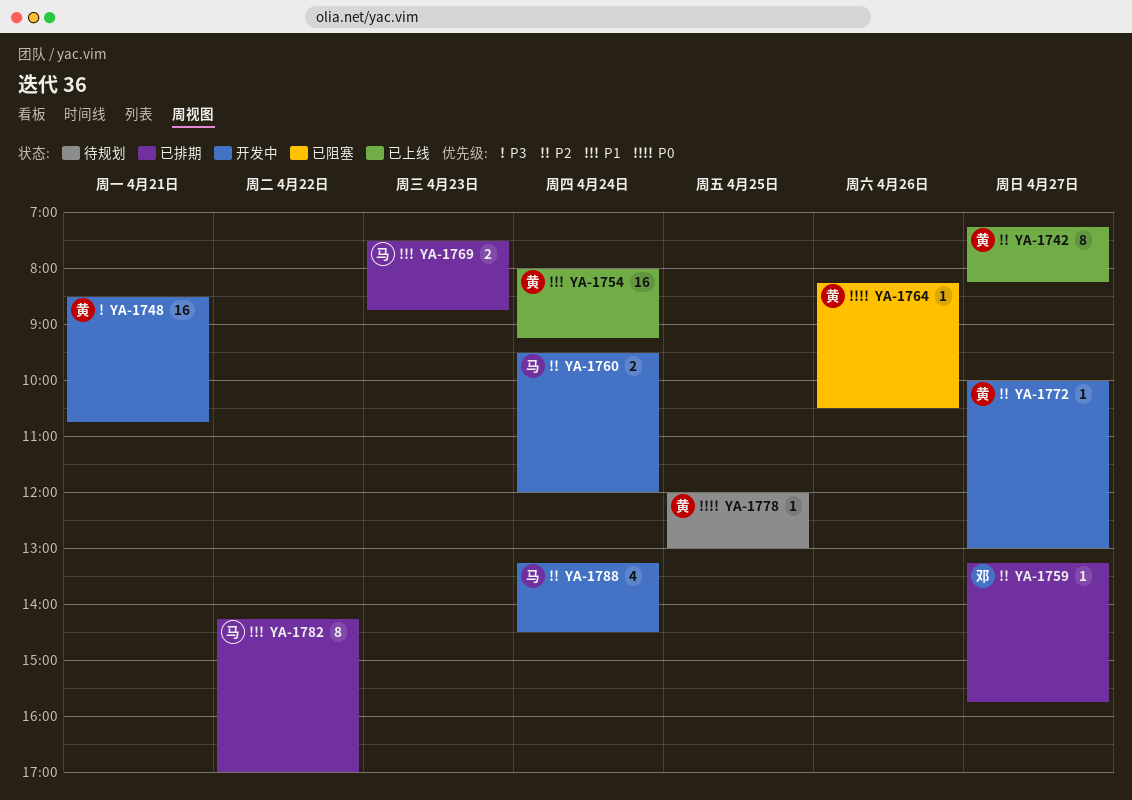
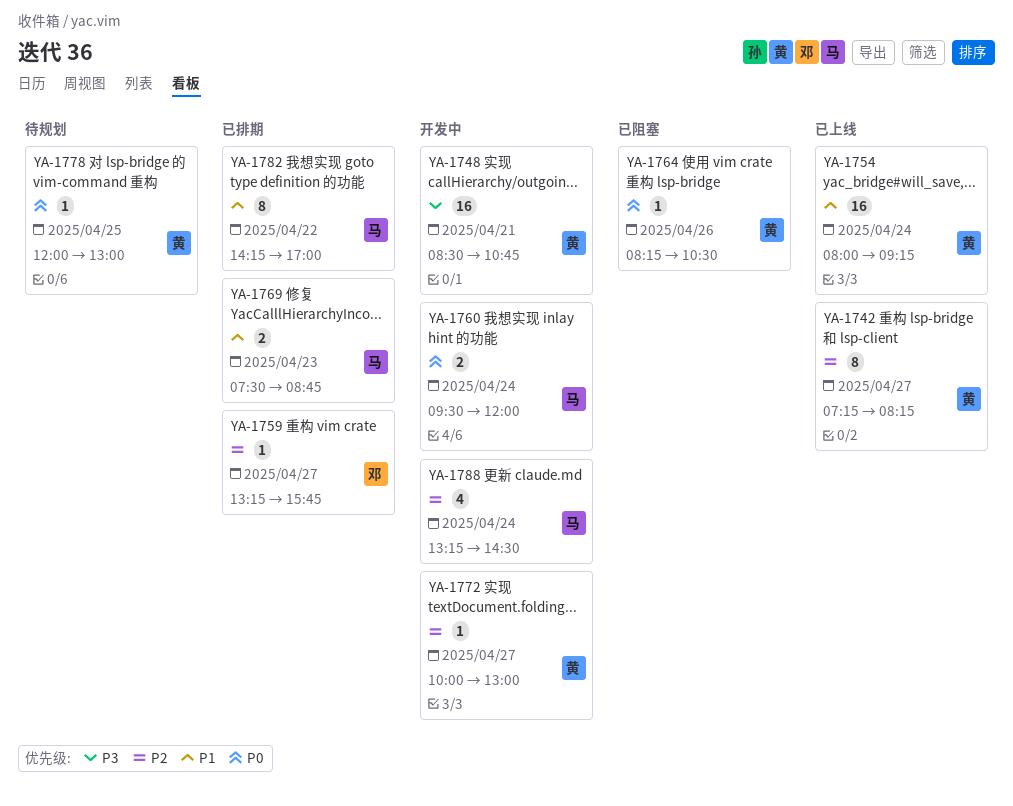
YA-1760, priority: P2 -> P0

